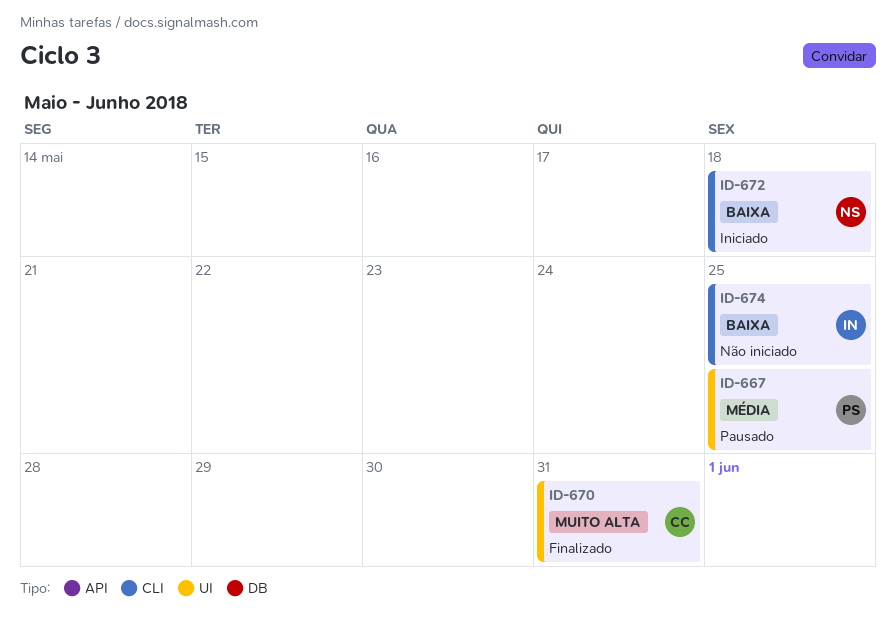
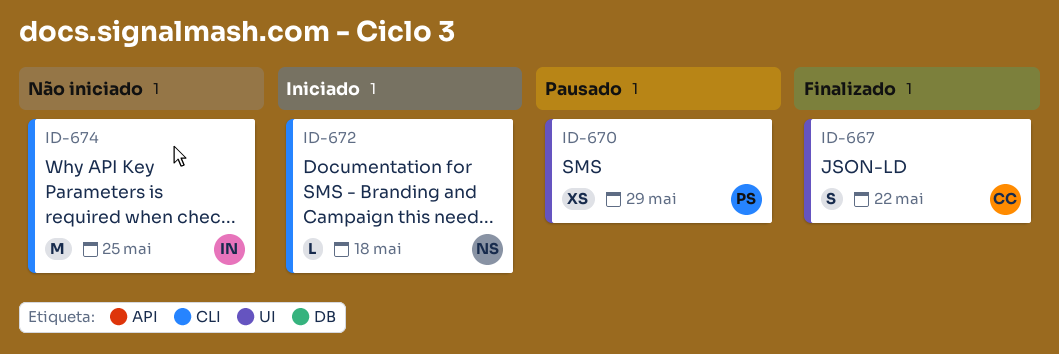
ID-667, status: Pausado -> Finalizado
ID-667, owner: PS -> CC
ID-667, due: May 25 -> May 22
ID-670, status: Finalizado -> Pausado
ID-670, owner: CC -> PS
ID-670, due: May 31 -> May 29

